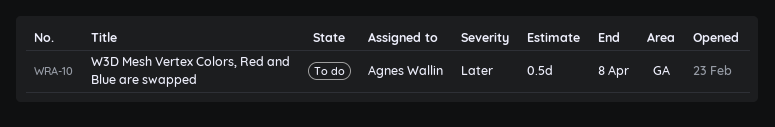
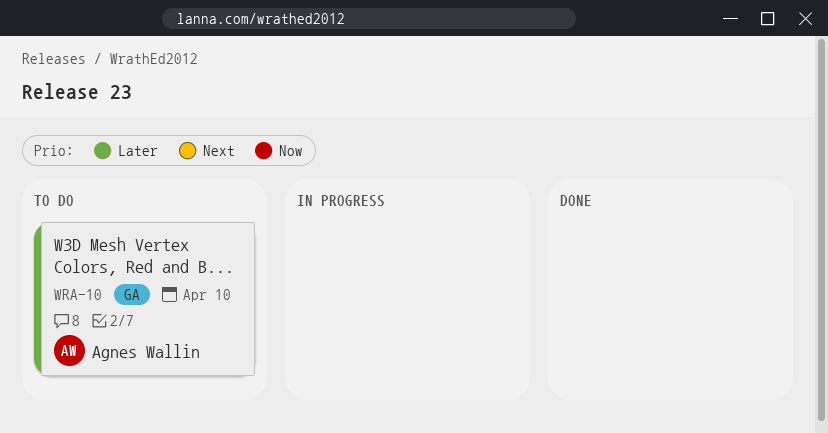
WRA-10, due: Apr 8 -> Apr 10

